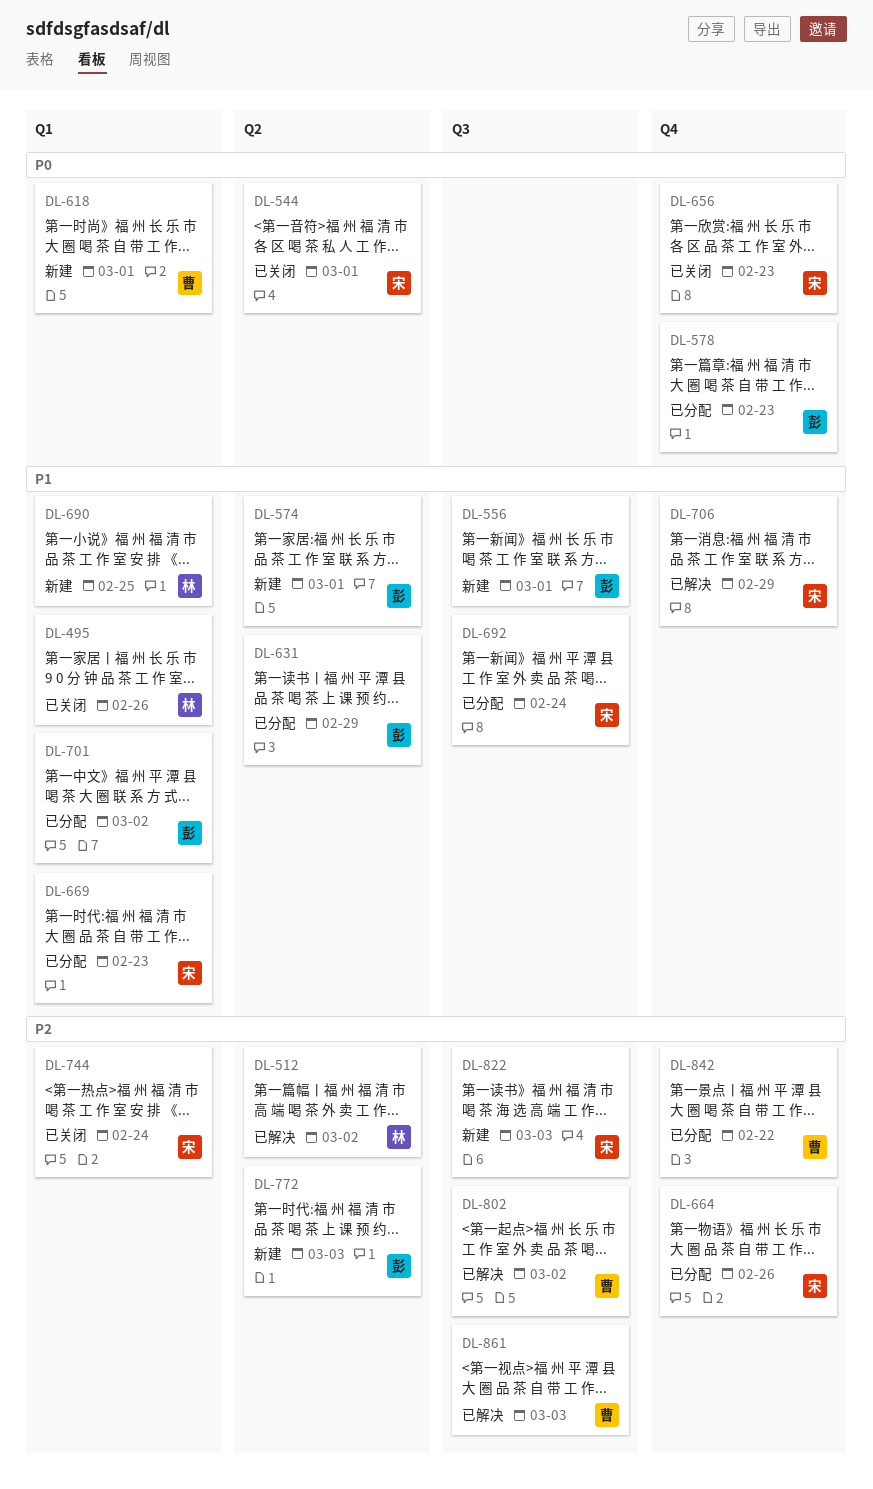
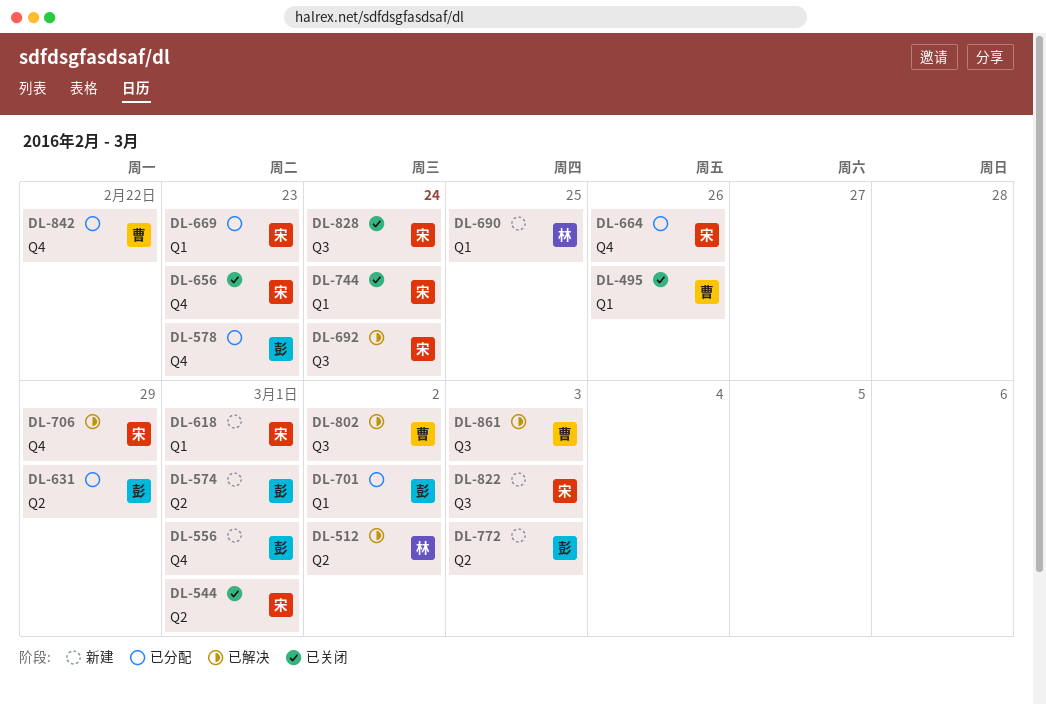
DL-495, owner: 林 -> 曹
DL-556, label: Q3 -> Q4
DL-618, owner: 曹 -> 宋
DL-692, status: 已分配 -> 已解决
DL-828: none -> present

